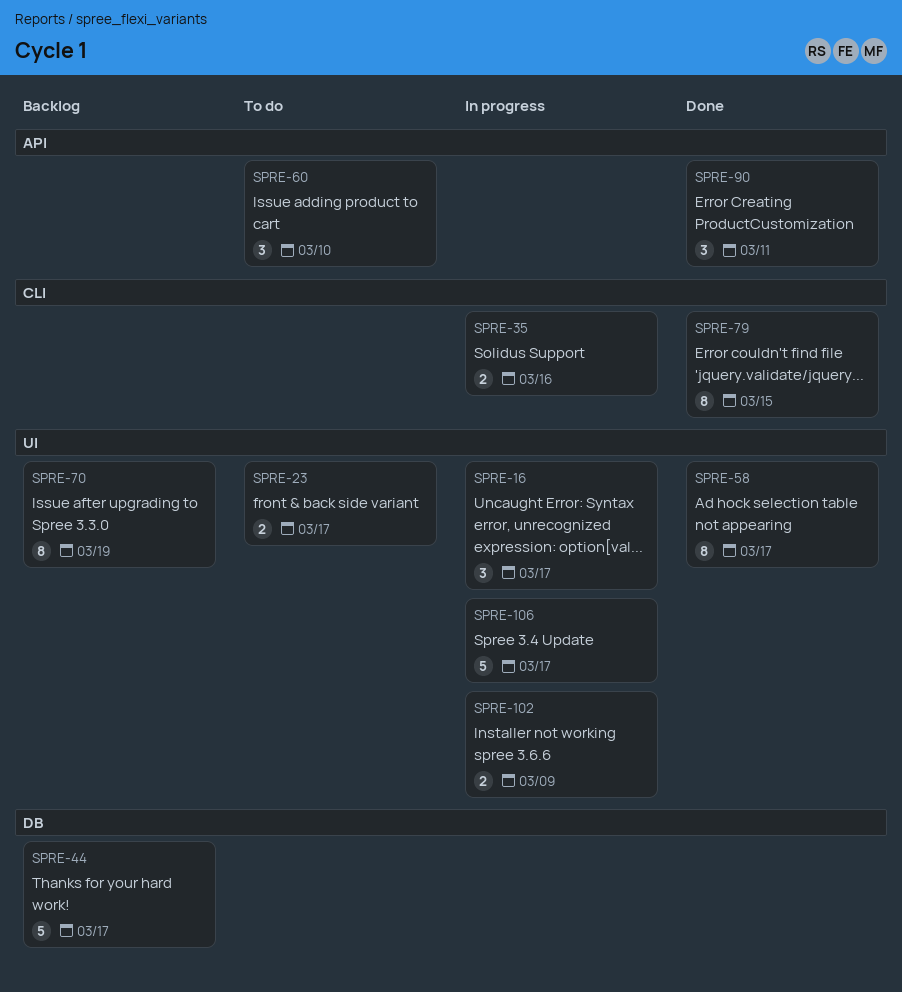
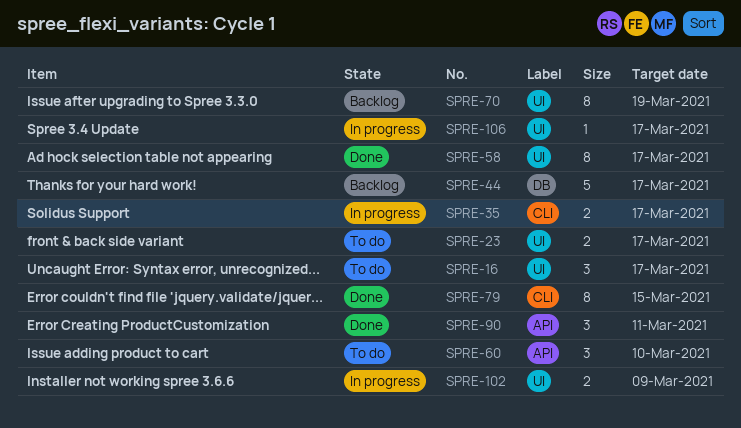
SPRE-16, status: In progress -> To do
SPRE-35, due: Mar 16 -> Mar 17
SPRE-106, estimate: 5 -> 1

